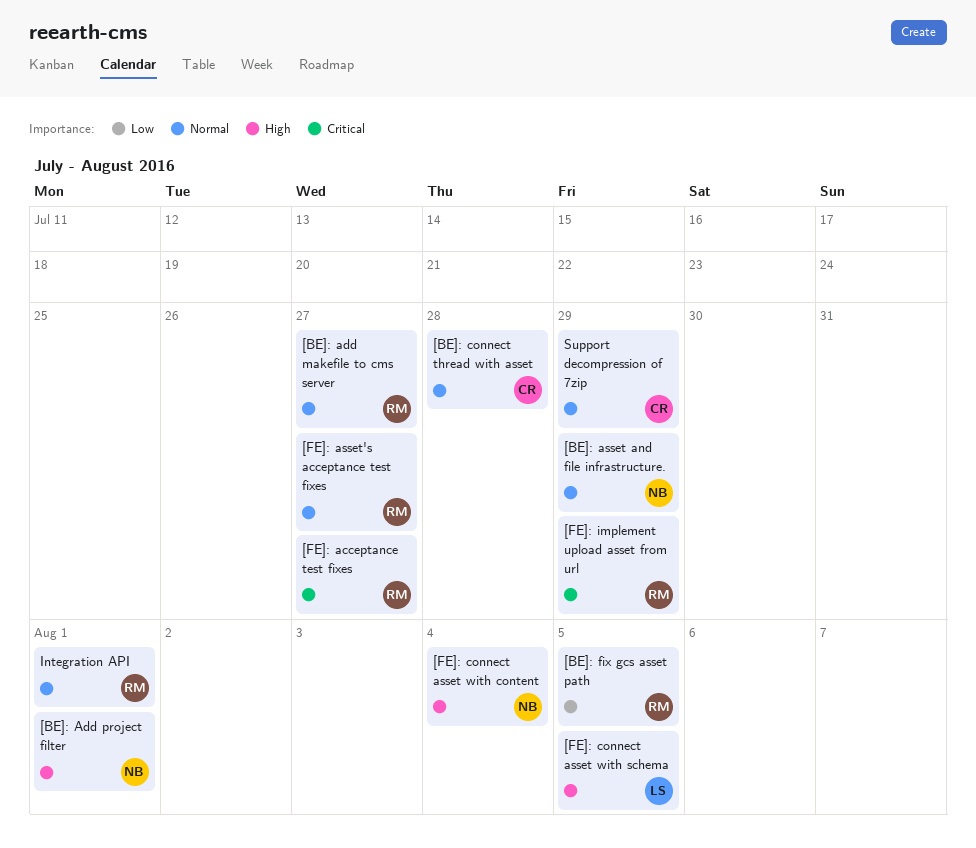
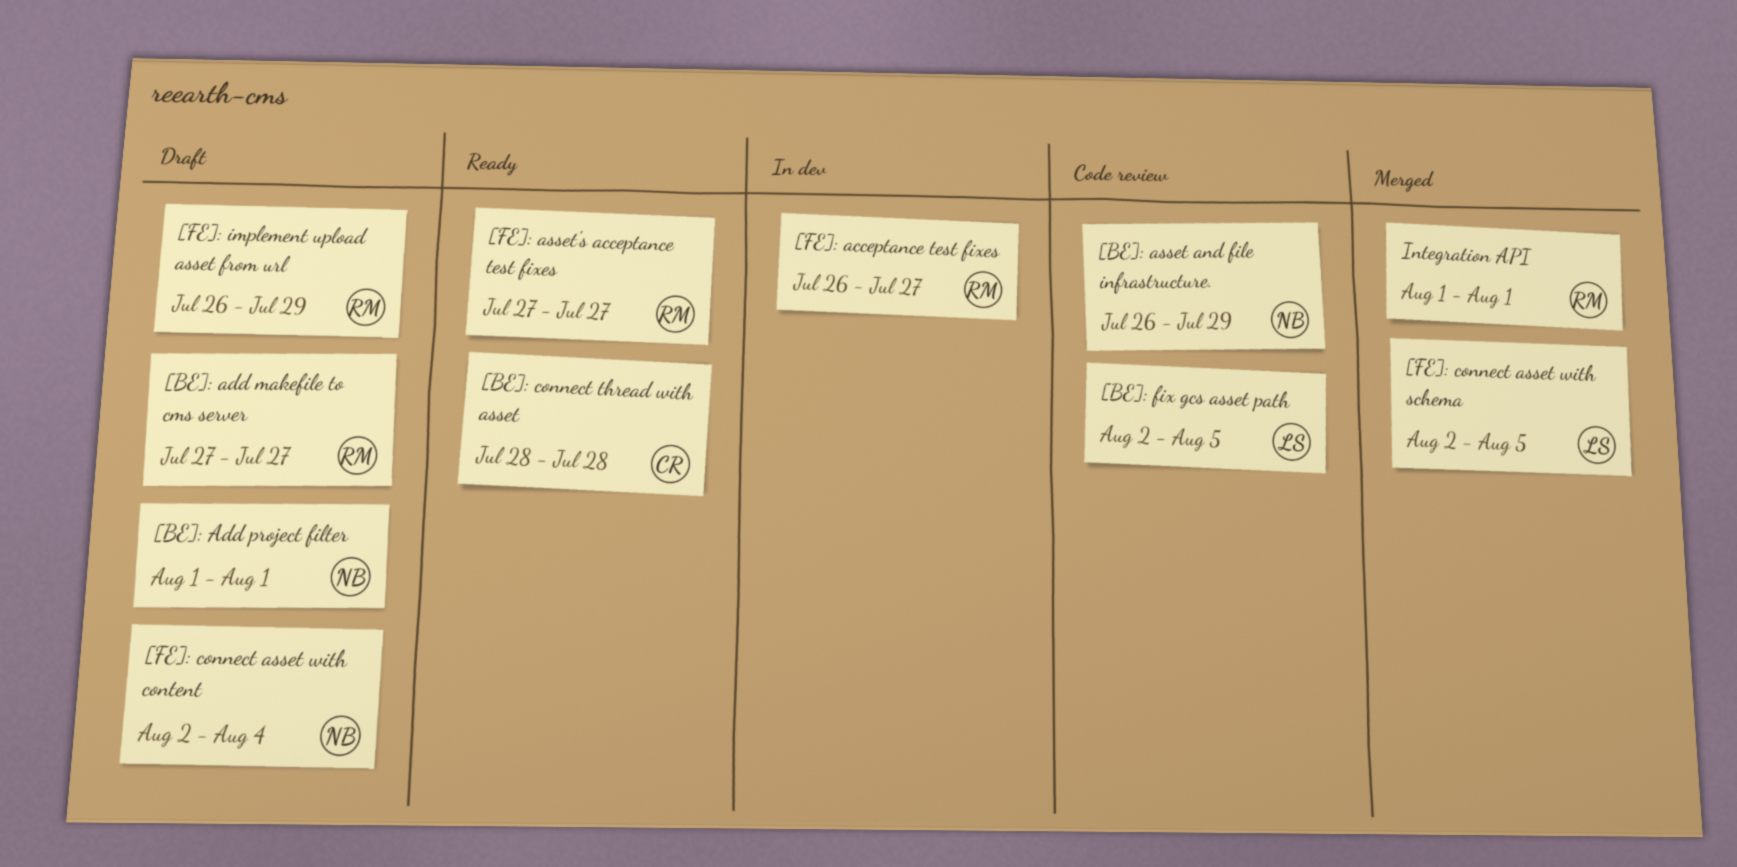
[BE]: fix gcs asset path, owner: RM -> LS
Support decompression of 7zip: present -> none

